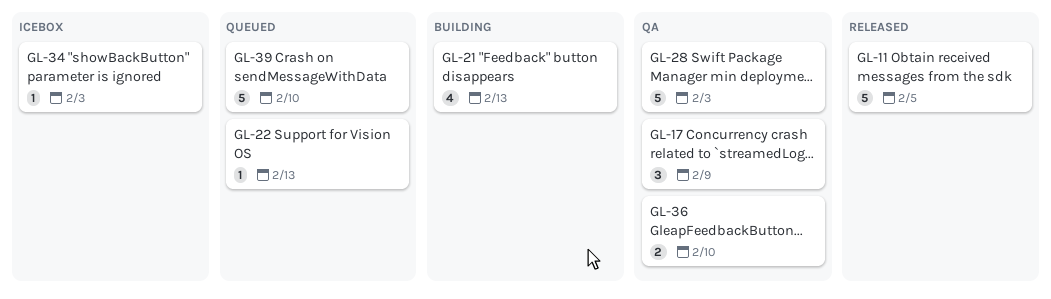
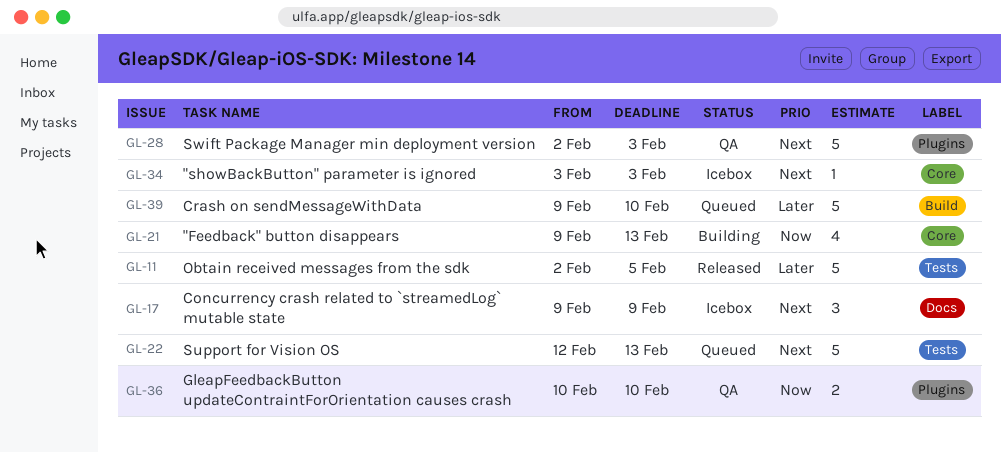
GL-17, status: QA -> Icebox
GL-22, estimate: 1 -> 5

